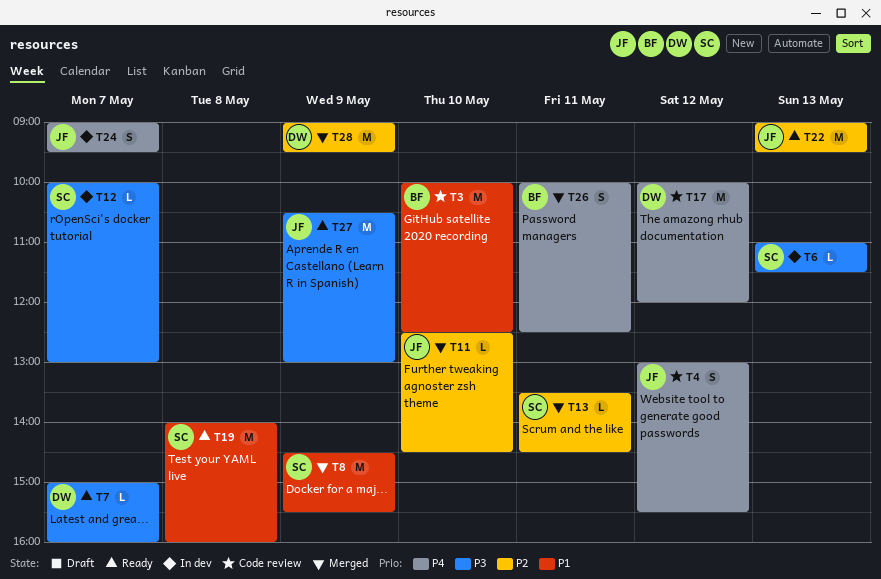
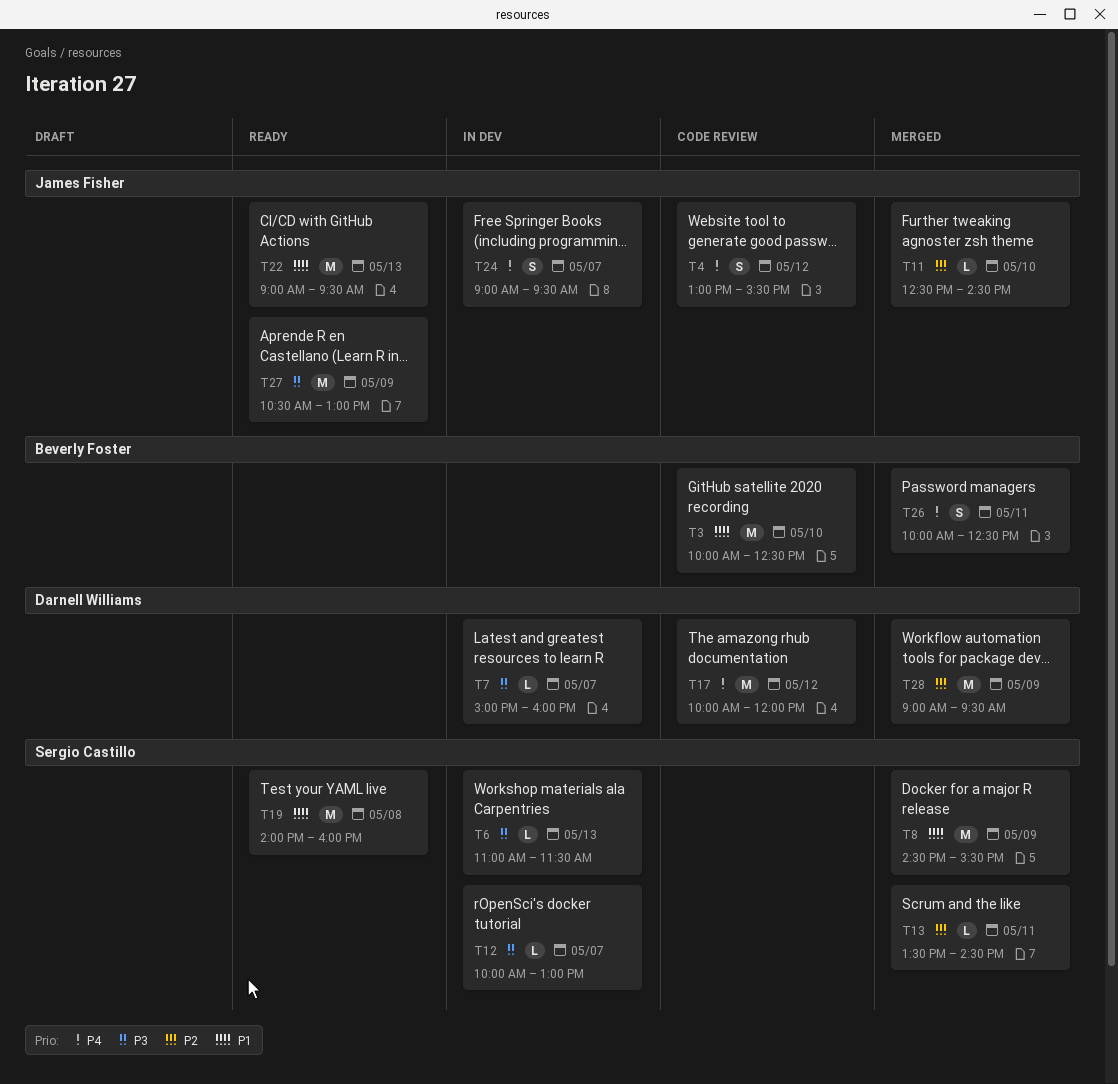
T7, status: Ready -> In dev
T22, priority: P2 -> P1

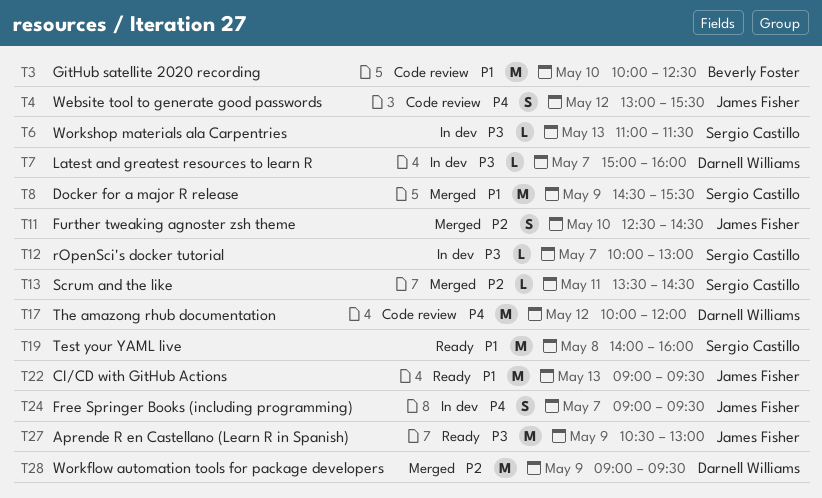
T11, estimate: L -> S
T26: present -> none

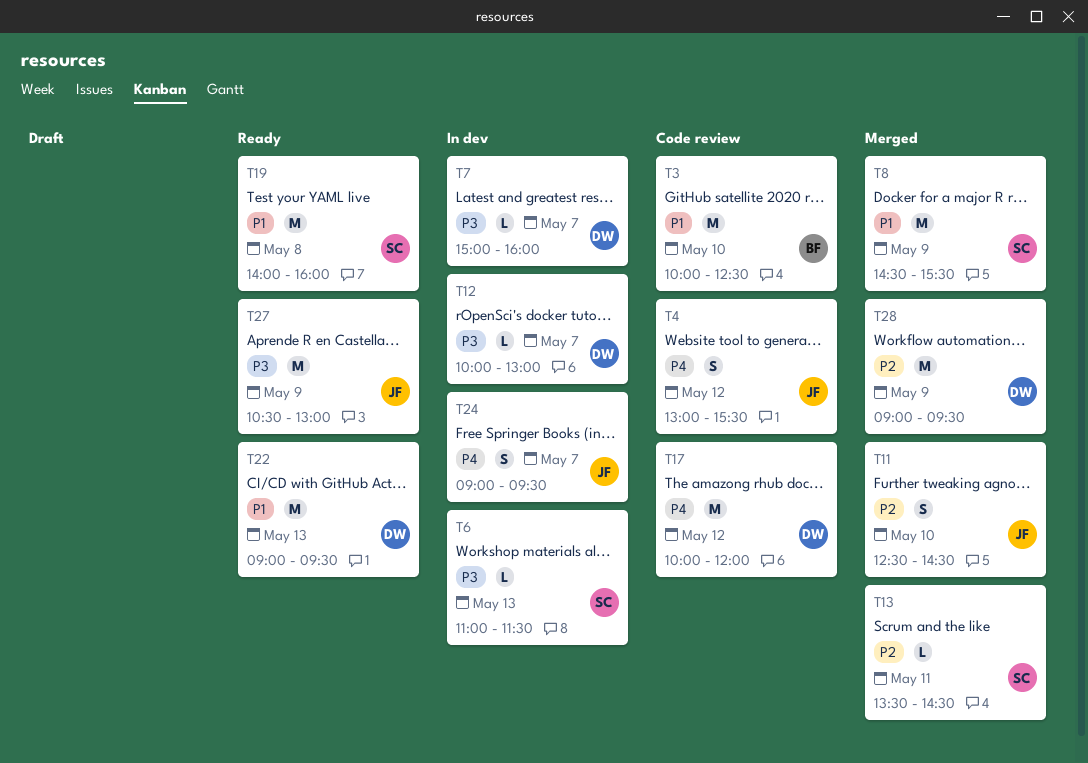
T12, owner: Sergio Castillo -> Darnell Williams
T22, owner: James Fisher -> Darnell Williams

